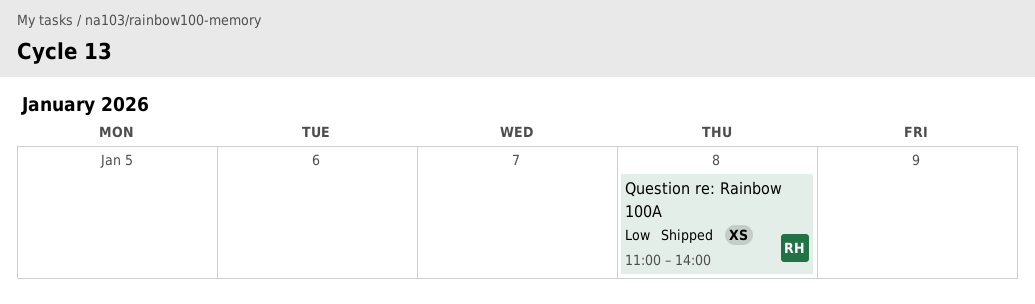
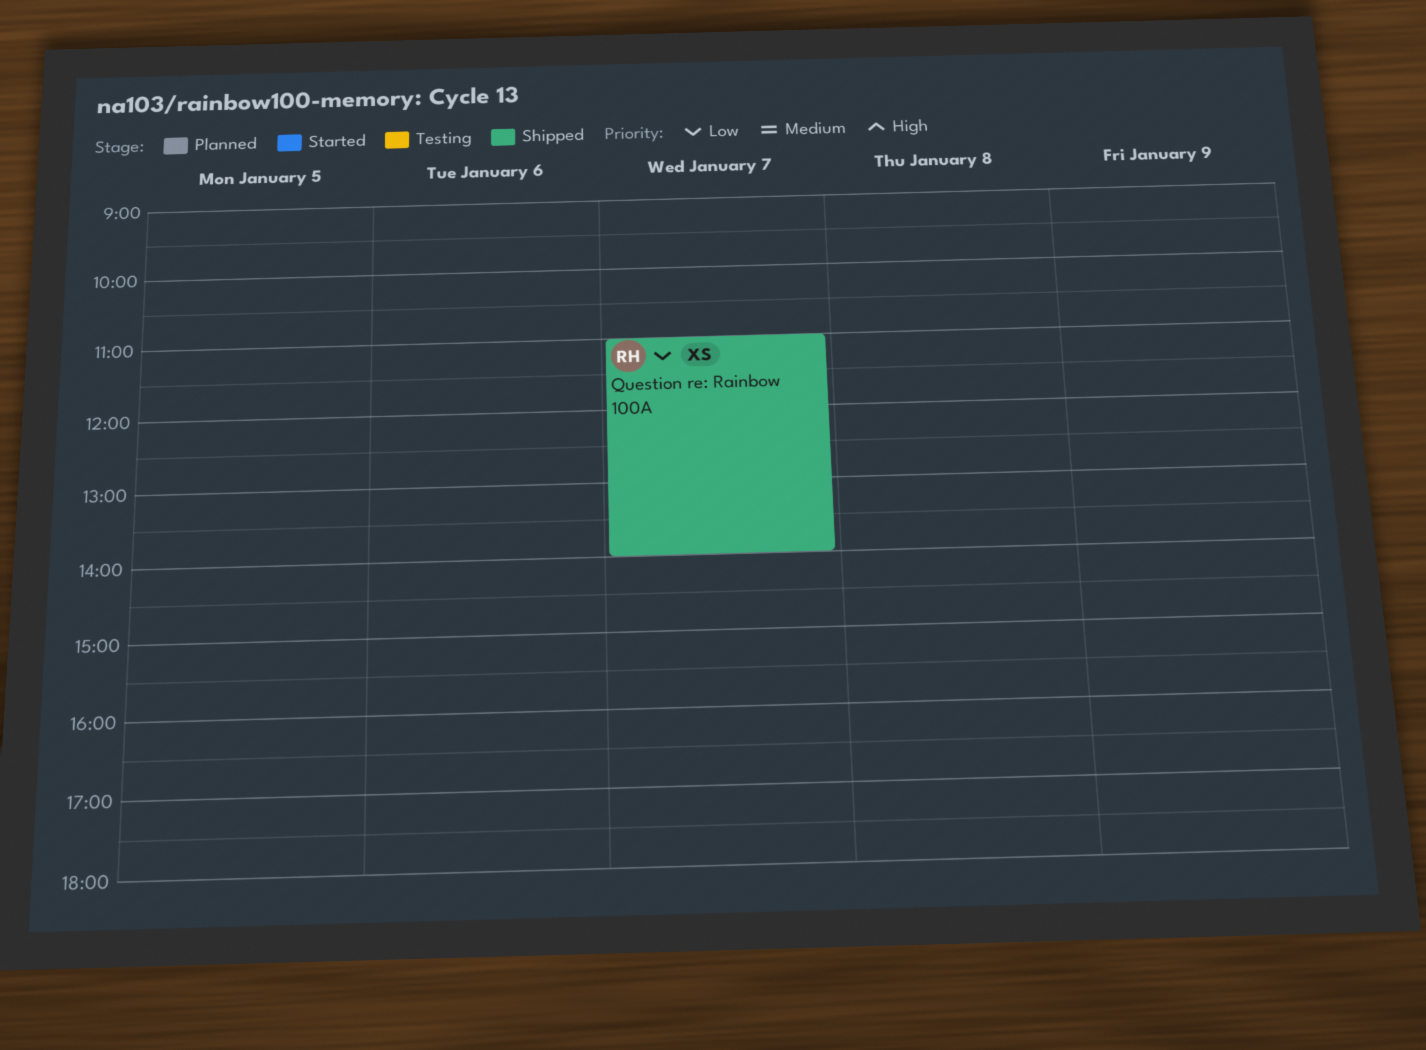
Question re: Rainbow 100A, day: Jan 8 -> Jan 7

